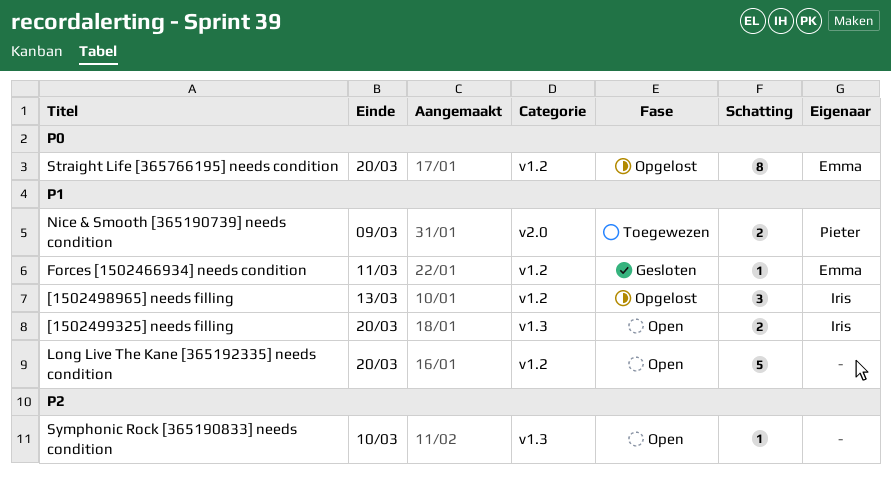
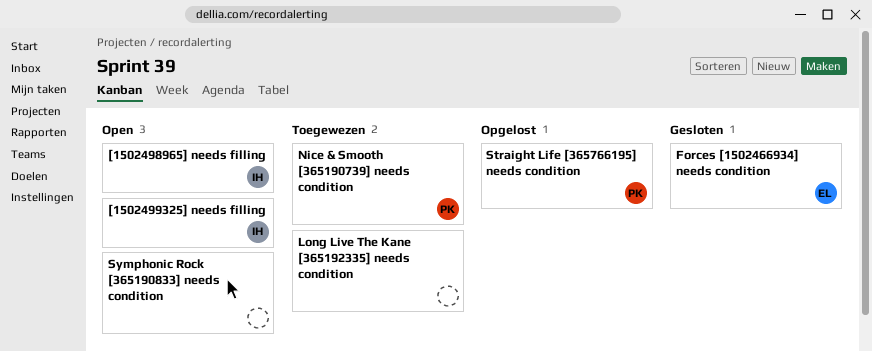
[1502498965] needs filling, status: Opgelost -> Open
Long Live The Kane [365192335] needs condition, status: Open -> Toegewezen
Straight Life [365766195] needs condition, owner: Emma -> Pieter

